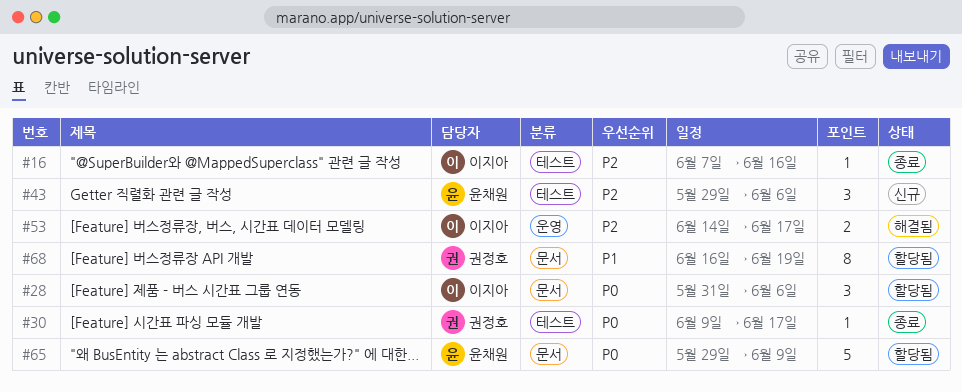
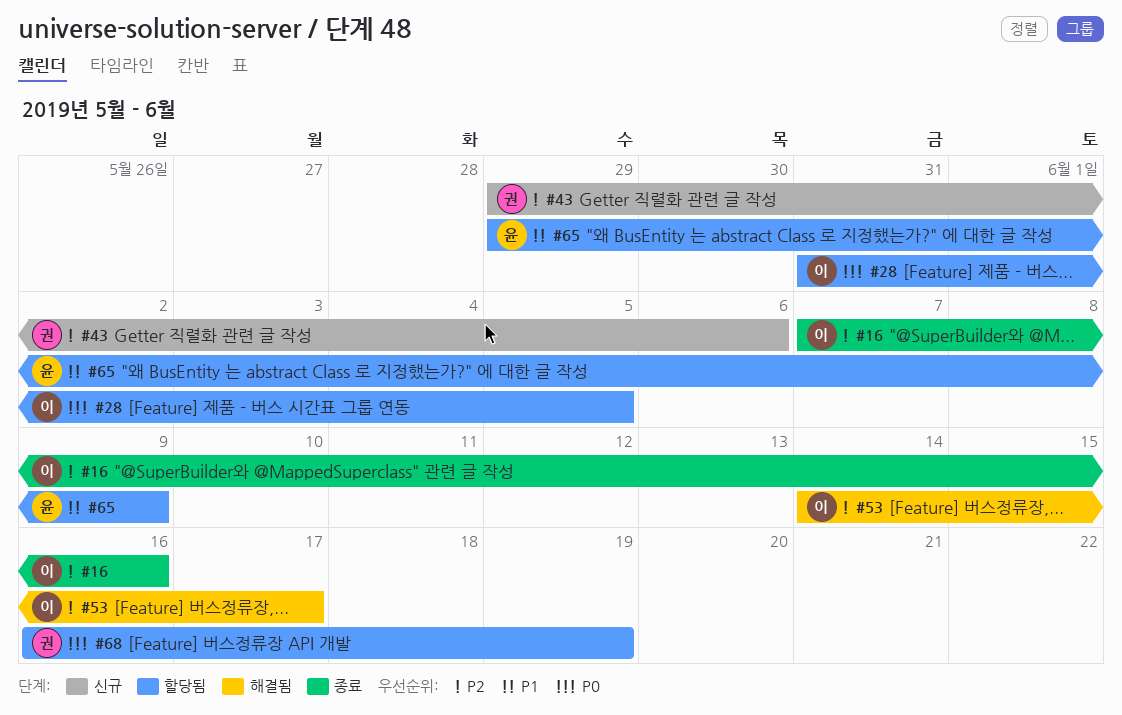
#28, due: Jun 6 -> Jun 5
#30: present -> none
#43, owner: 윤채원 -> 권정호
#65, priority: P0 -> P1
#68, priority: P1 -> P0

